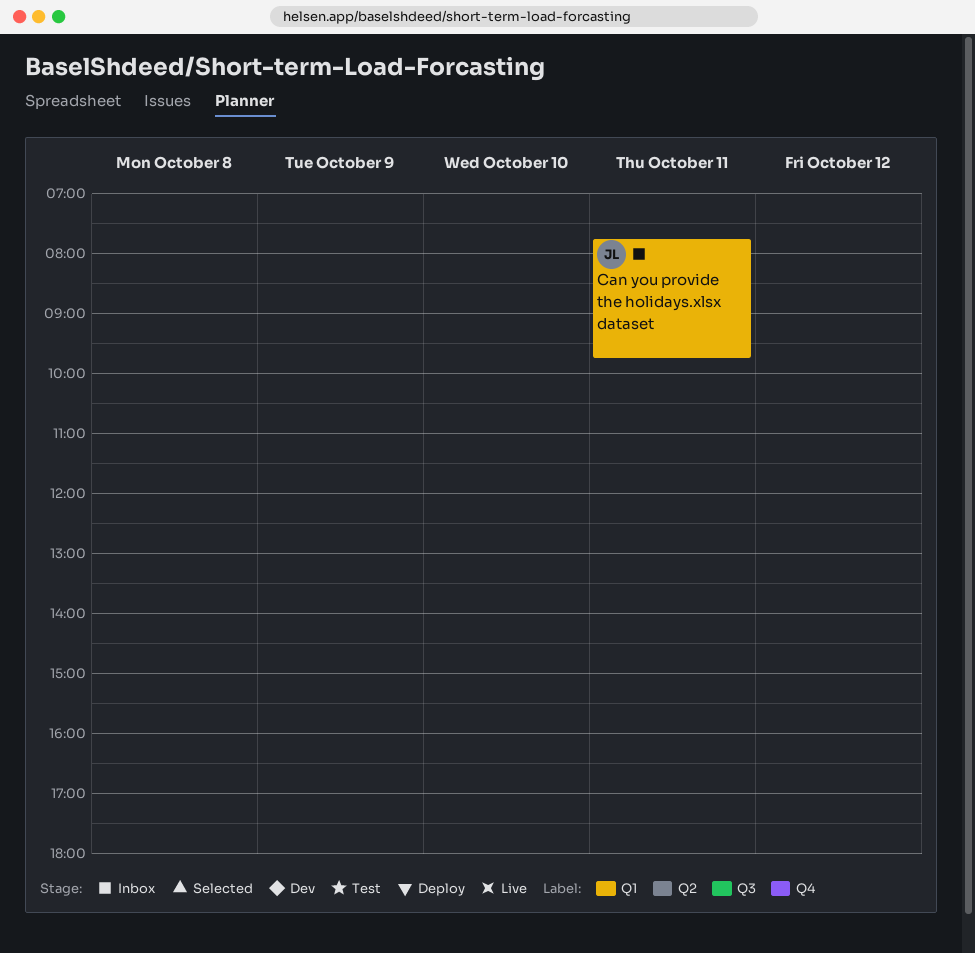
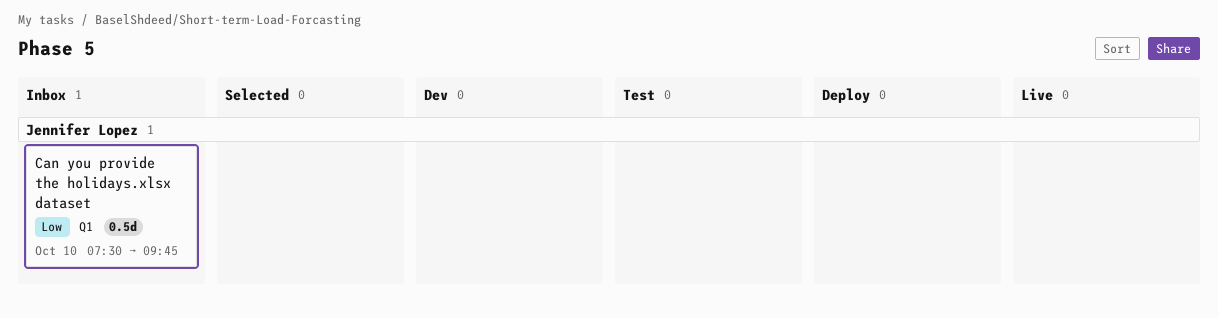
Can you provide the holidays.xlsx dataset, day: Oct 11 -> Oct 10
Can you provide the holidays.xlsx dataset, begins: 07:45 -> 07:30

